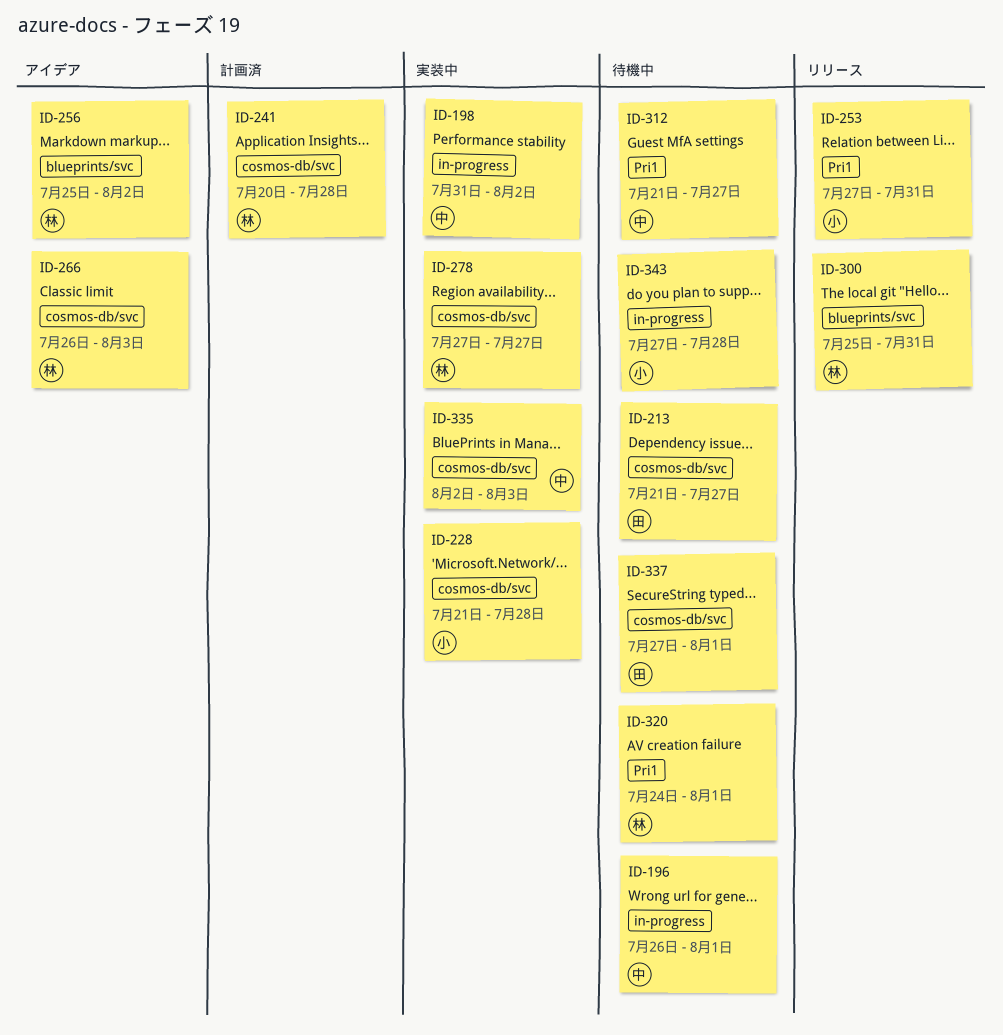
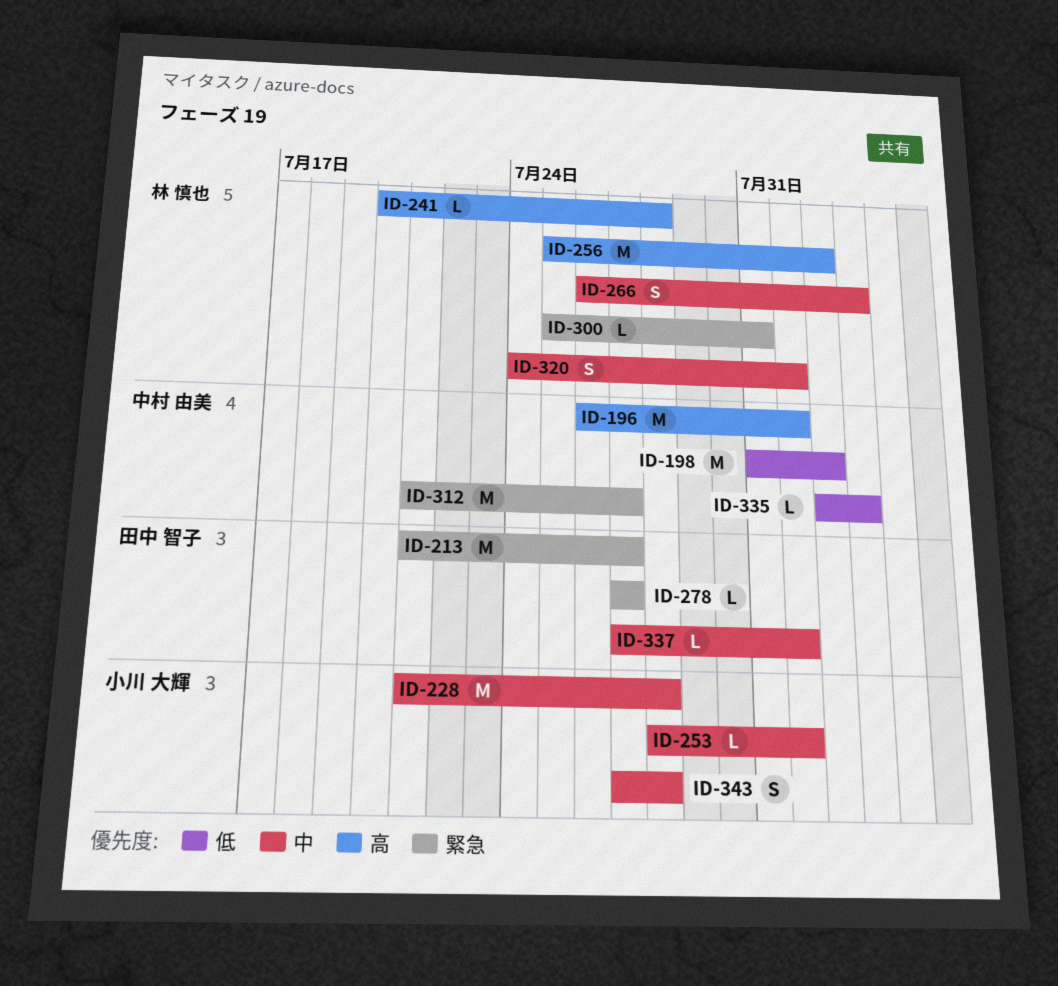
ID-253, start: Jul 27 -> Jul 28
ID-253, due: Jul 31 -> Aug 1
ID-278, owner: 林 慎也 -> 田中 智子

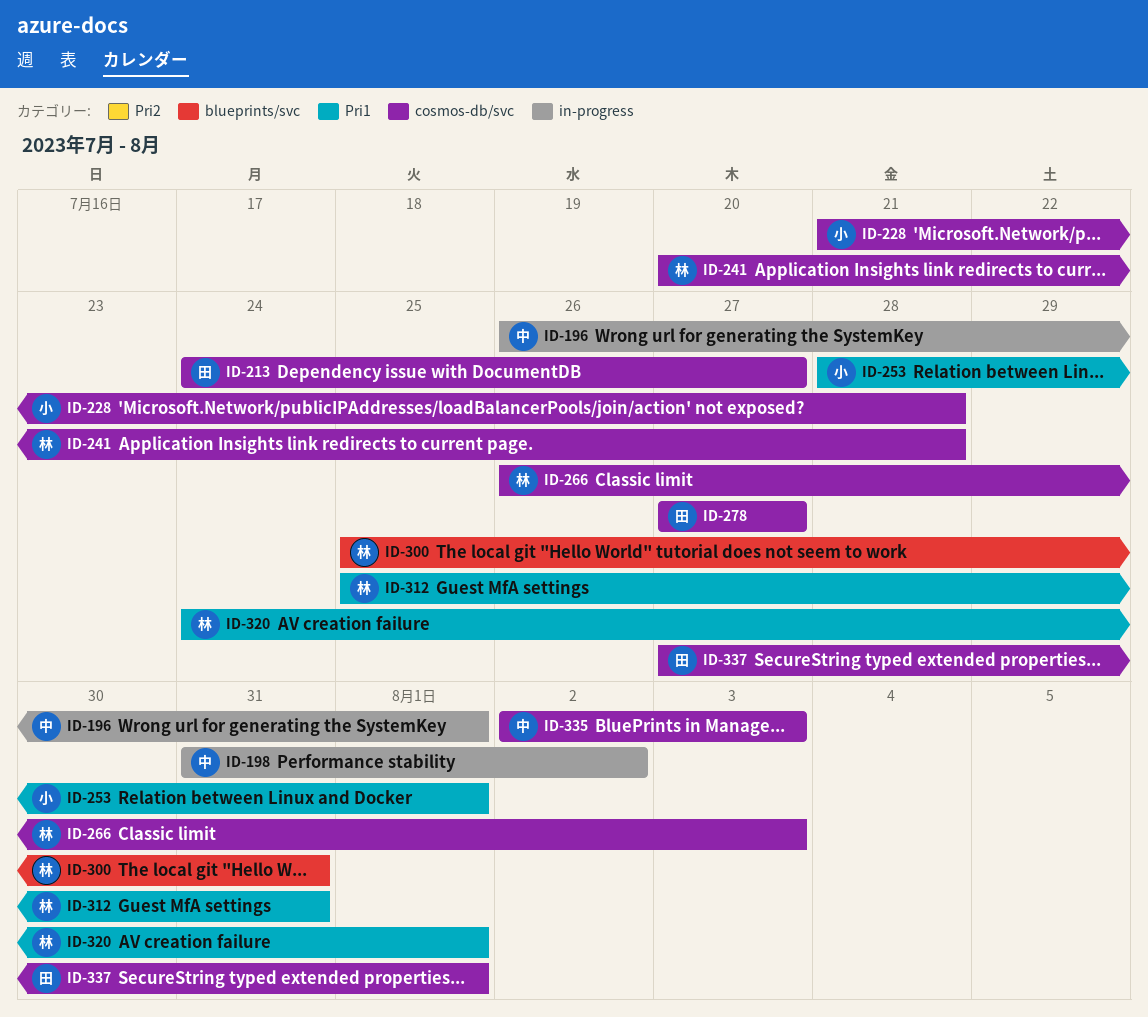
ID-213, start: Jul 21 -> Jul 24
ID-256: present -> none
ID-312, owner: 中村 由美 -> 林 慎也
ID-312, start: Jul 21 -> Jul 25
ID-312, due: Jul 27 -> Jul 31
ID-343: present -> none

